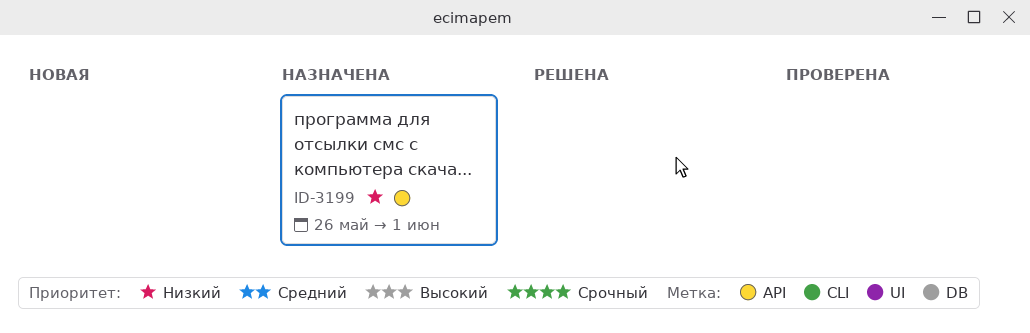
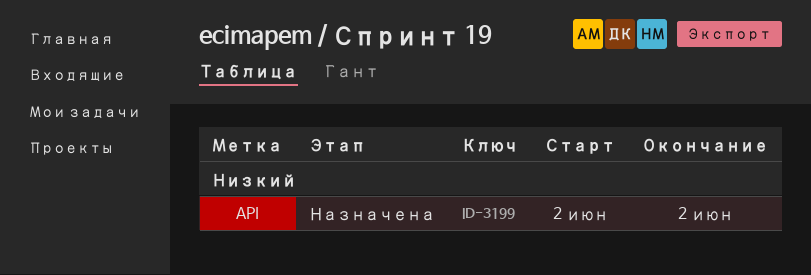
ID-3199, start: May 26 -> Jun 2
ID-3199, due: Jun 1 -> Jun 2

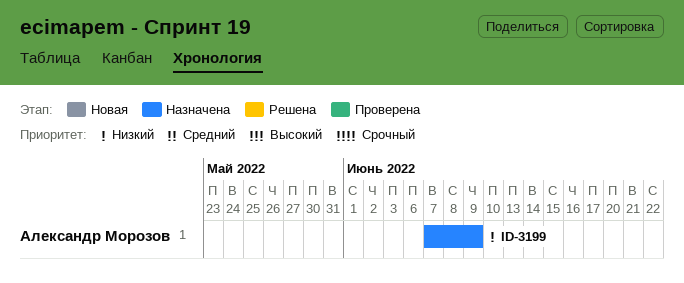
ID-3199, start: Jun 2 -> Jun 7
ID-3199, due: Jun 2 -> Jun 9

